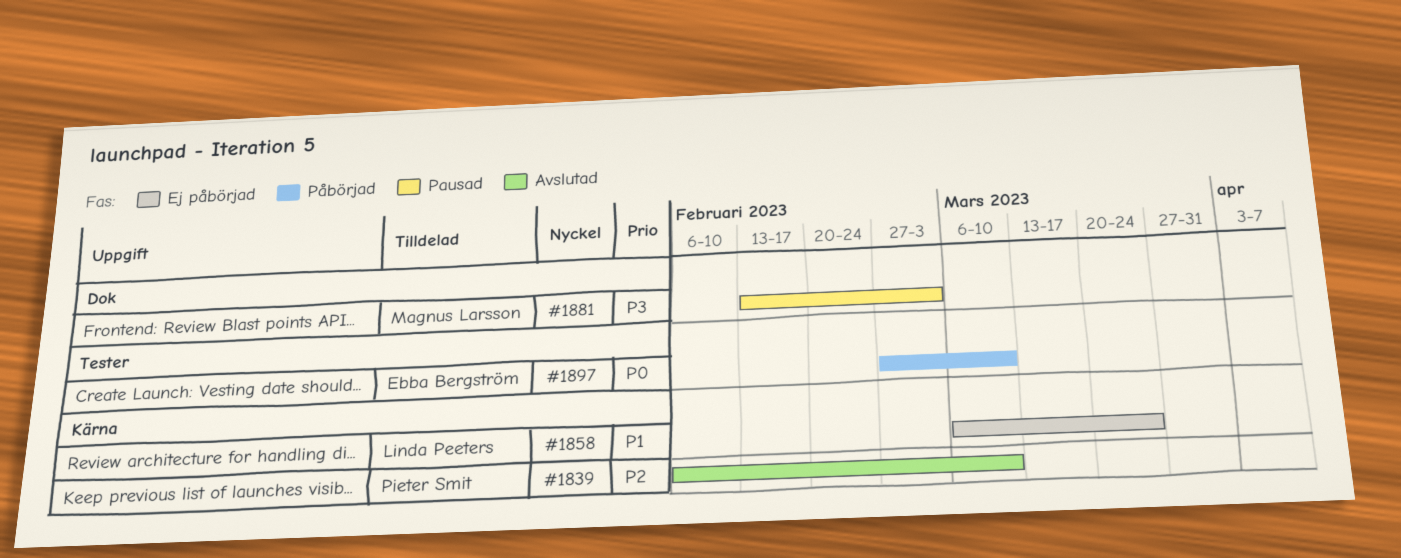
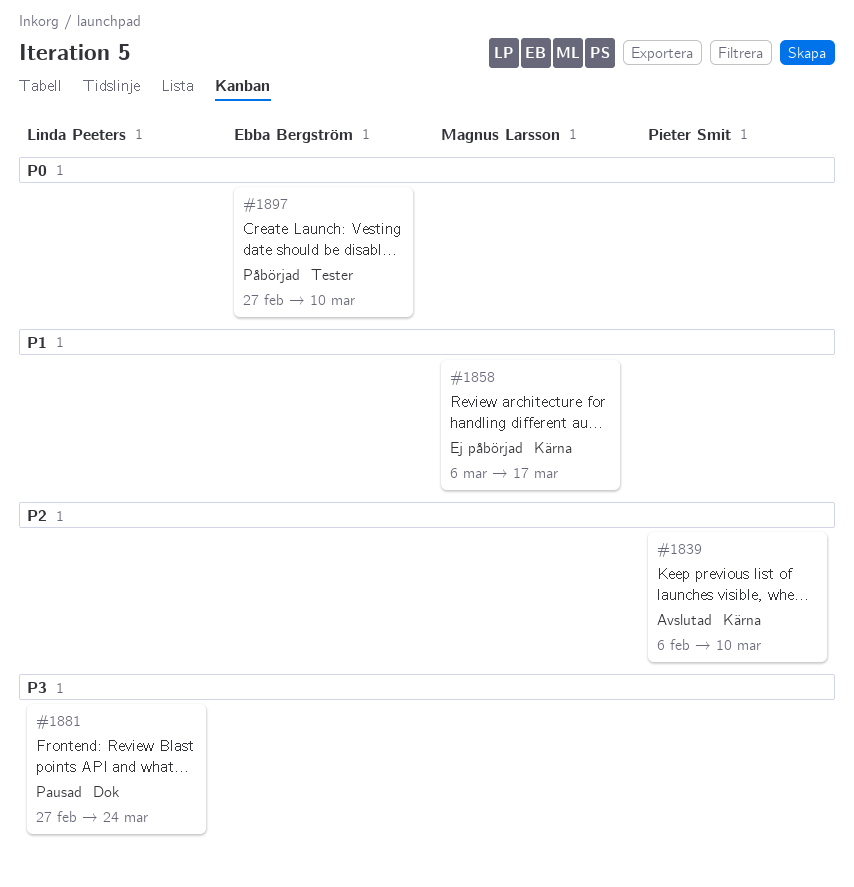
#1858, owner: Linda Peeters -> Magnus Larsson
#1858, due: Mar 24 -> Mar 17
#1881, owner: Magnus Larsson -> Linda Peeters
#1881, start: Feb 13 -> Feb 27
#1881, due: Mar 3 -> Mar 24

